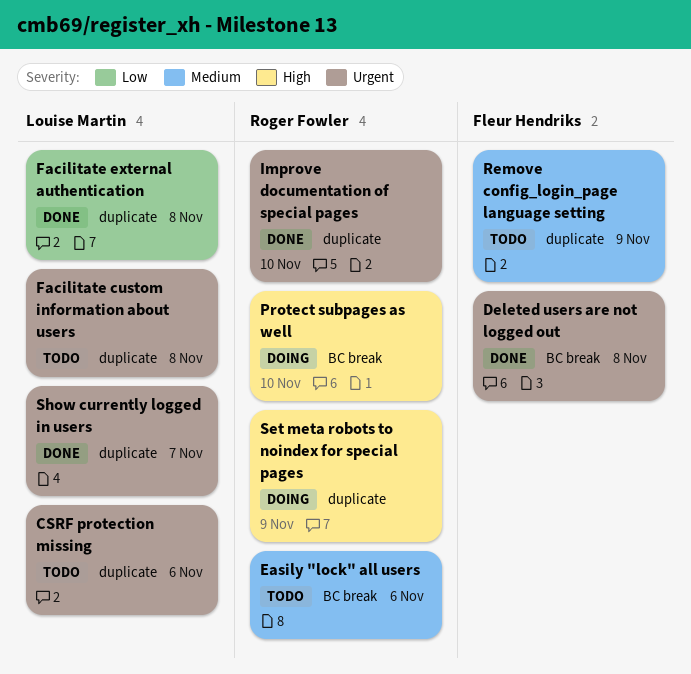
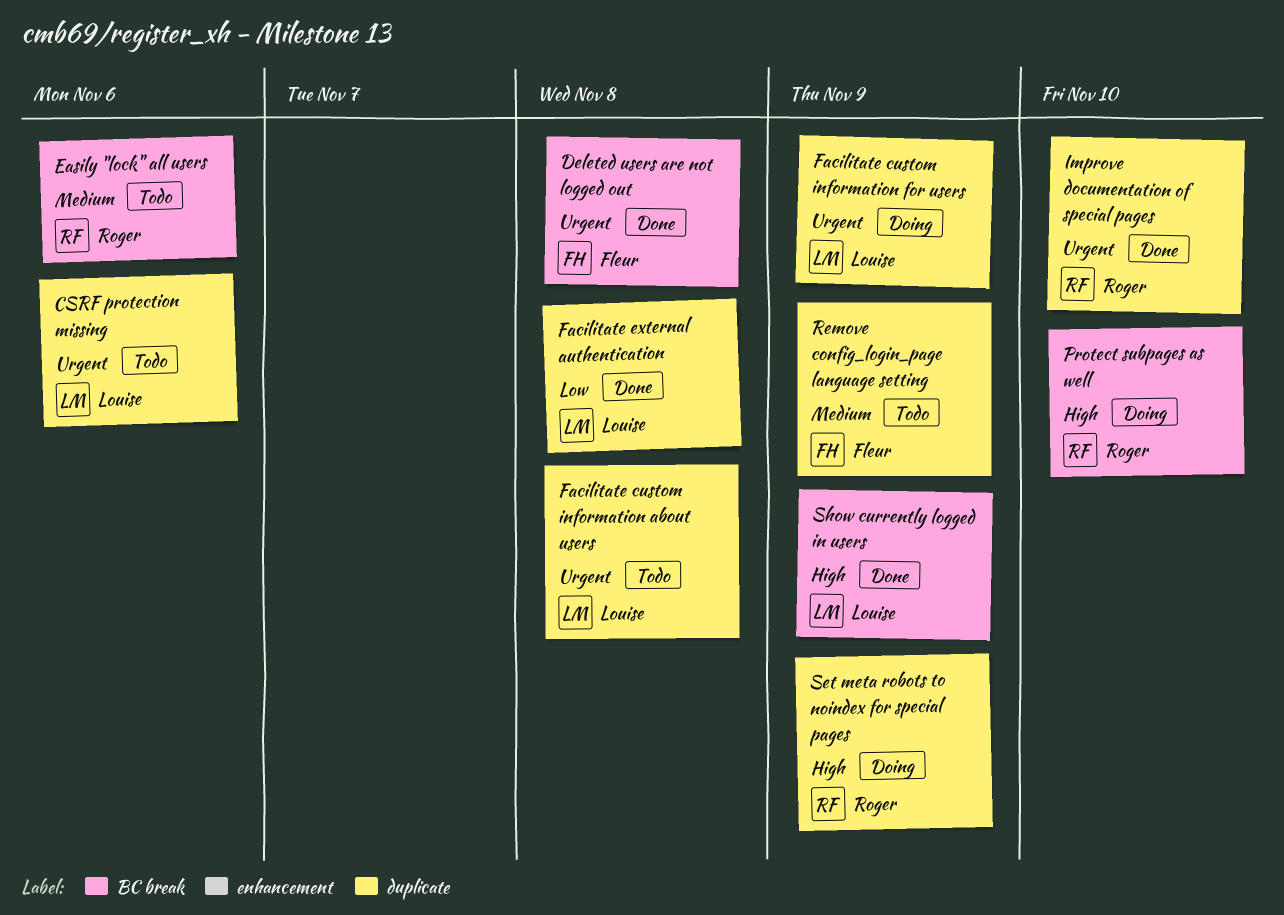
Facilitate custom information for users: none -> present
Show currently logged in users, priority: Urgent -> High
Show currently logged in users, label: duplicate -> BC break
Show currently logged in users, due: Nov 7 -> Nov 9

